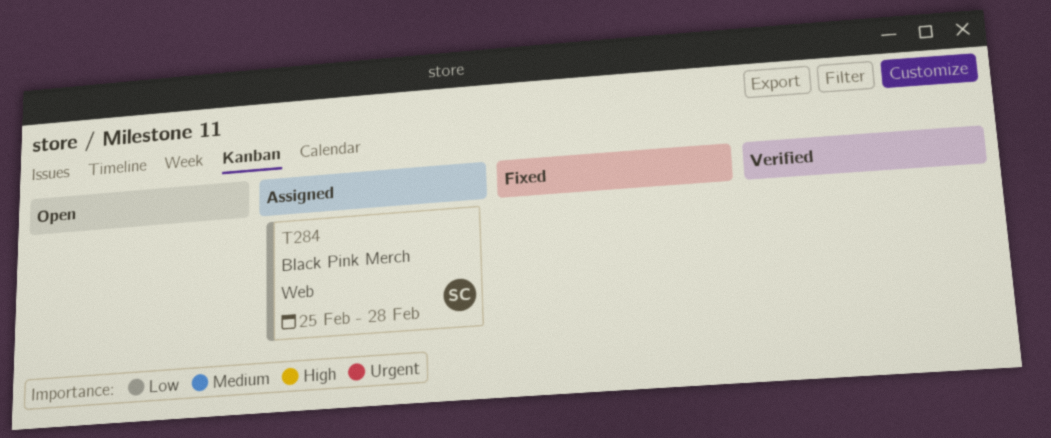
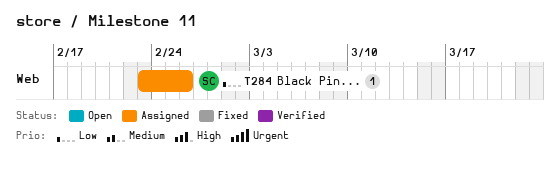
T284, start: Feb 25 -> Feb 23
T284, due: Feb 28 -> Feb 26

